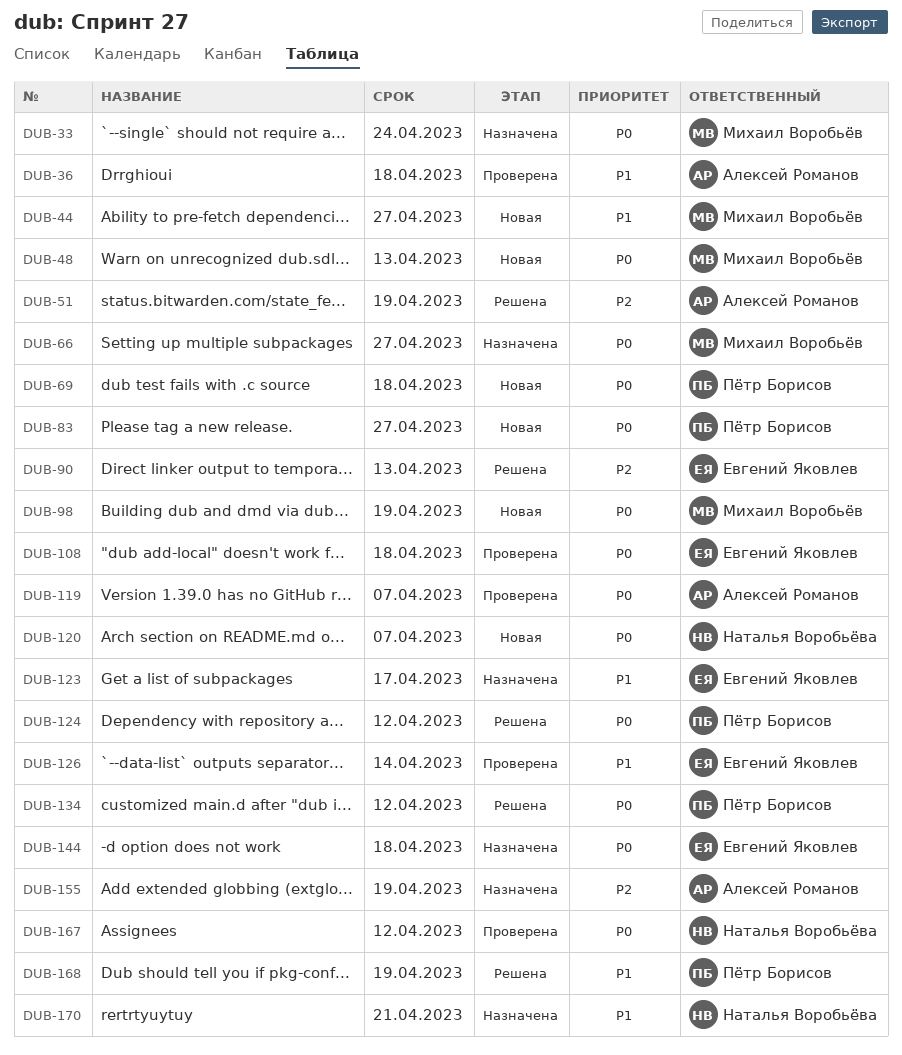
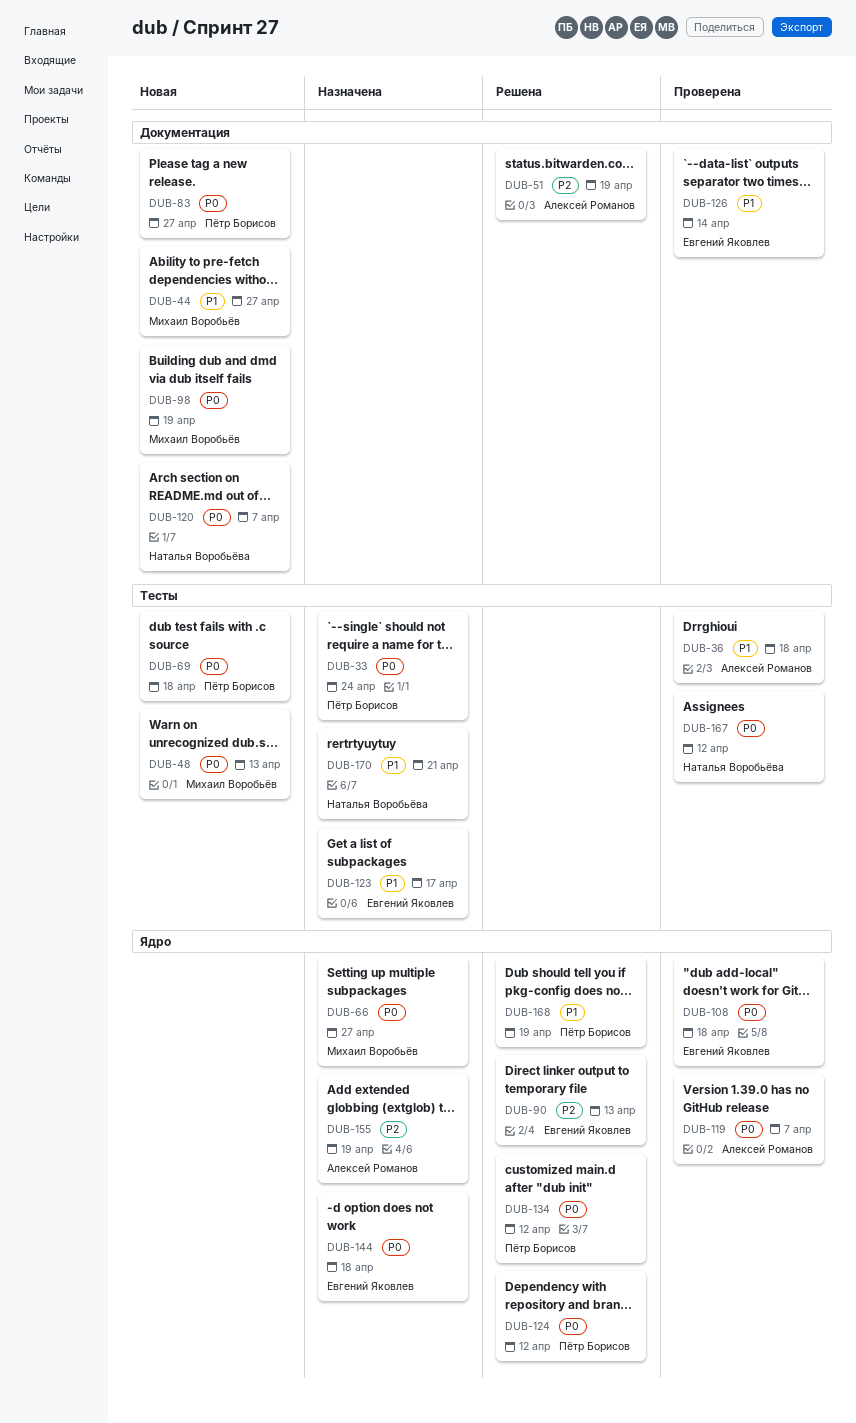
DUB-33, owner: Михаил Воробьёв -> Пётр Борисов

